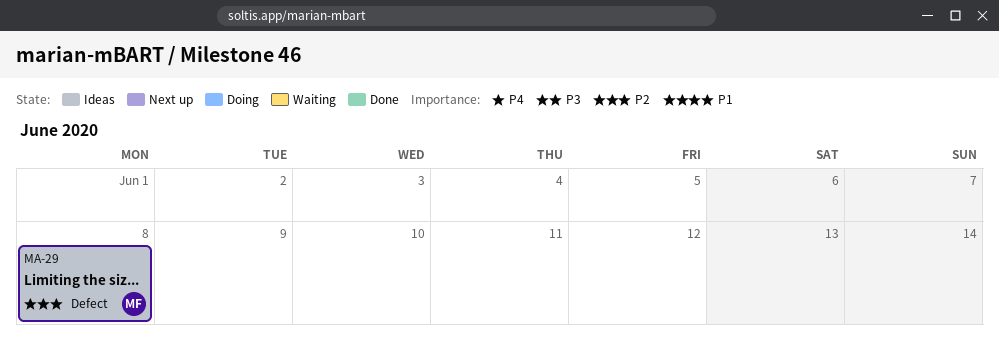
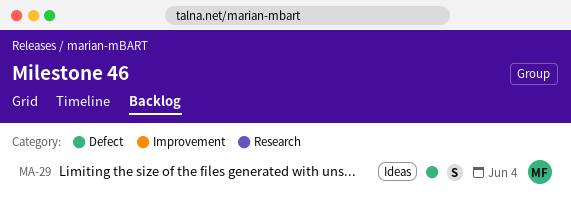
MA-29, due: Jun 8 -> Jun 4

